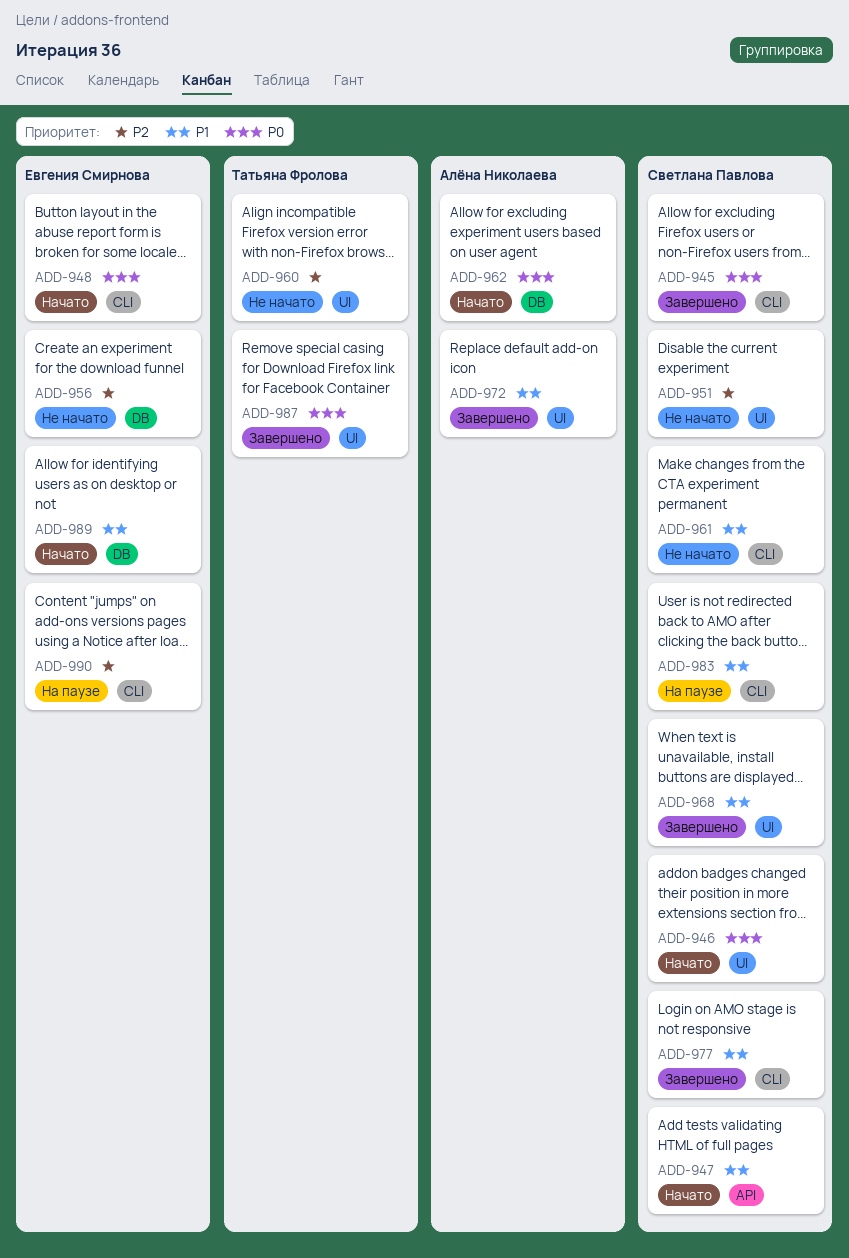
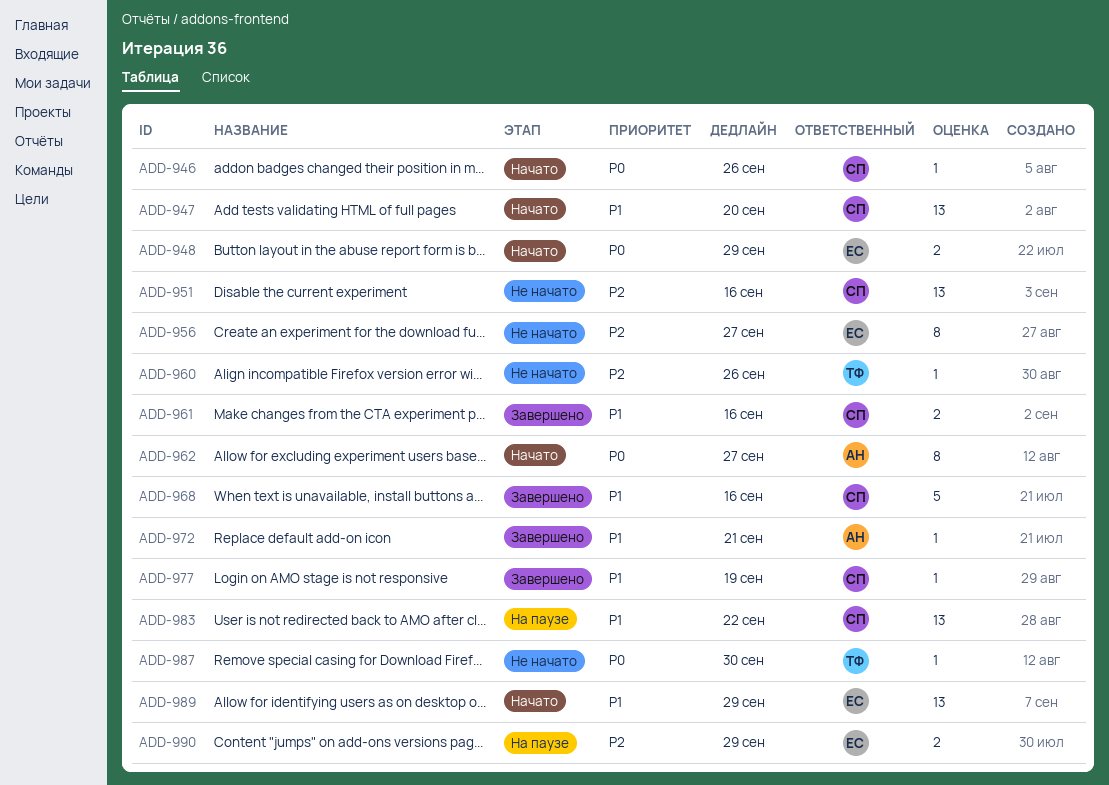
ADD-945: present -> none
ADD-961, status: Не начато -> Завершено
ADD-987, status: Завершено -> Не начато

